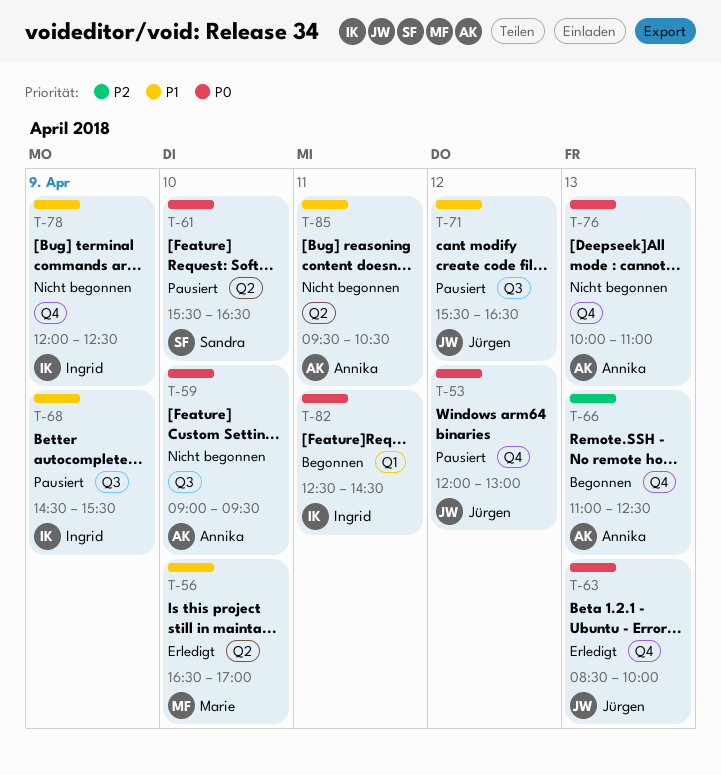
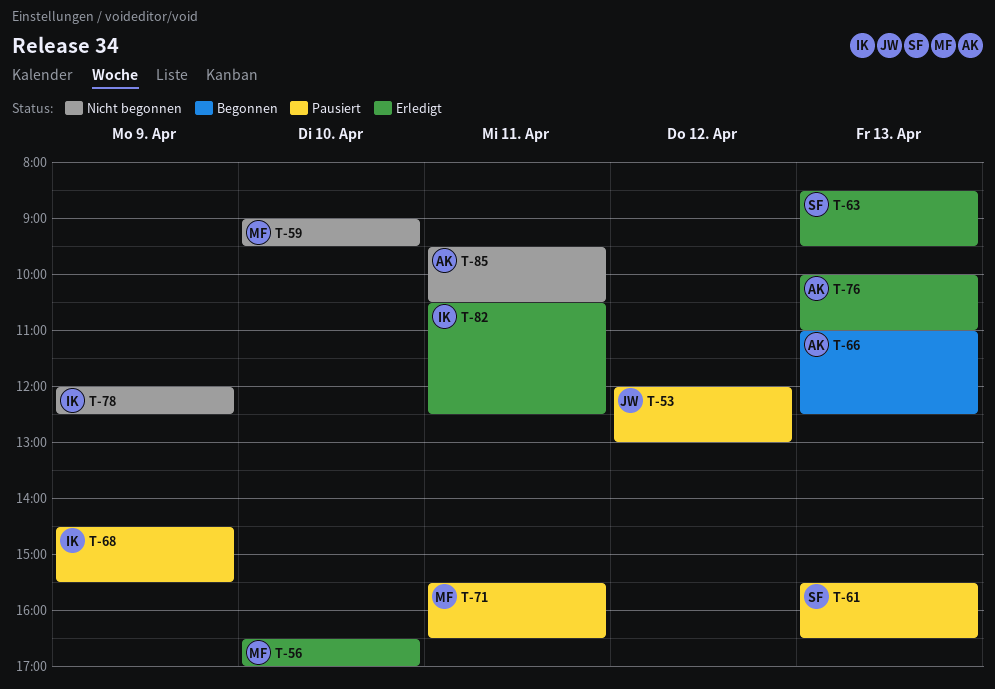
T-59, owner: Annika -> Marie
T-61, day: Apr 10 -> Apr 13
T-63, owner: Jürgen -> Sandra
T-63, ends: 10:00 -> 09:30
T-71, owner: Jürgen -> Marie
T-71, day: Apr 12 -> Apr 11
T-76, status: Nicht begonnen -> Erledigt
T-82, status: Begonnen -> Erledigt
T-82, begins: 12:30 -> 10:30
T-82, ends: 14:30 -> 12:30

